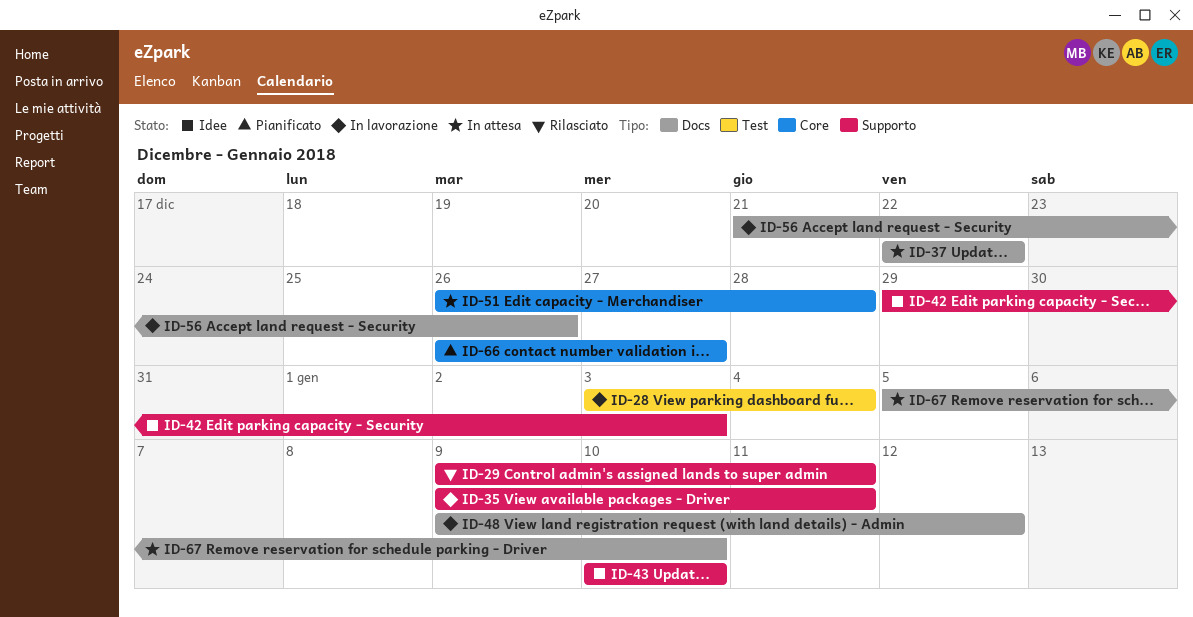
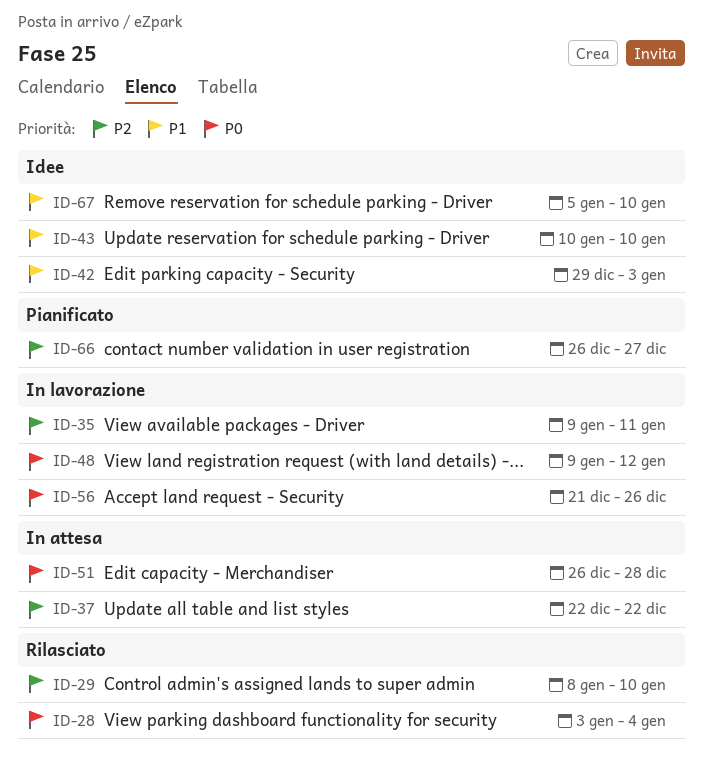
ID-28, status: In lavorazione -> Rilasciato
ID-29, start: Jan 9 -> Jan 8
ID-29, due: Jan 11 -> Jan 10
ID-67, status: In attesa -> Idee

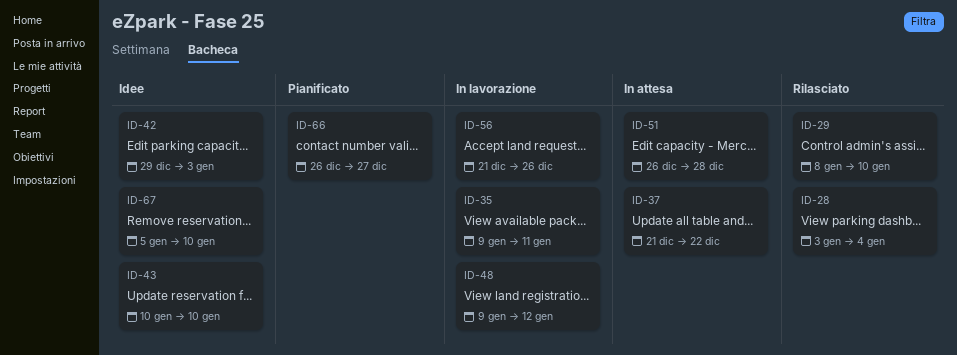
ID-37, start: Dec 22 -> Dec 21

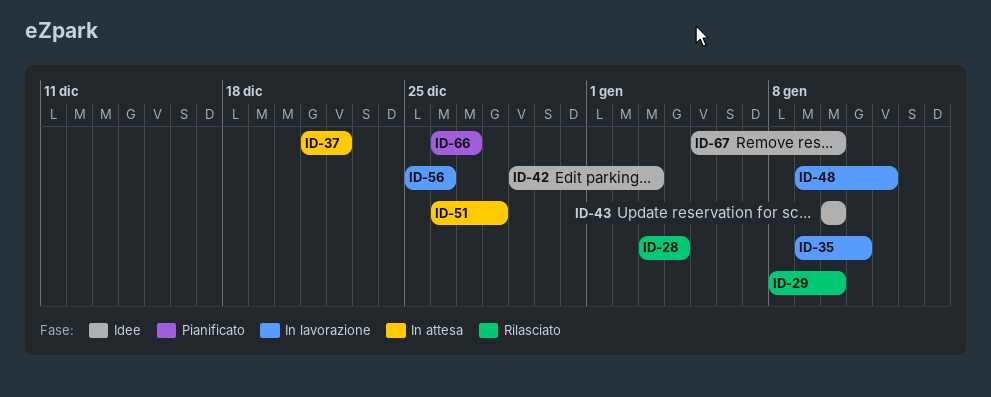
ID-56, start: Dec 21 -> Dec 25

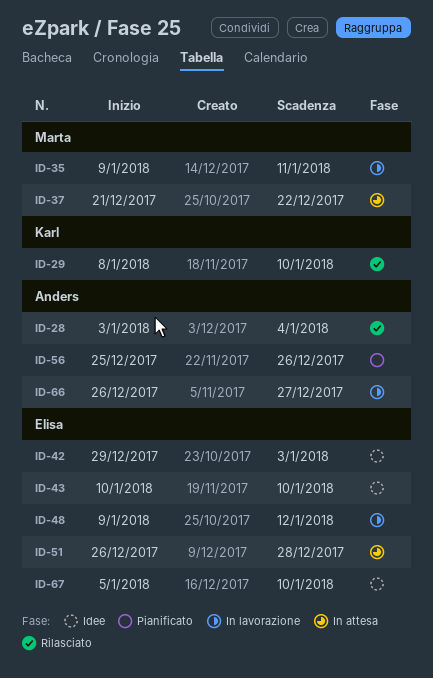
ID-56, status: In lavorazione -> Pianificato
ID-66, status: Pianificato -> In lavorazione

